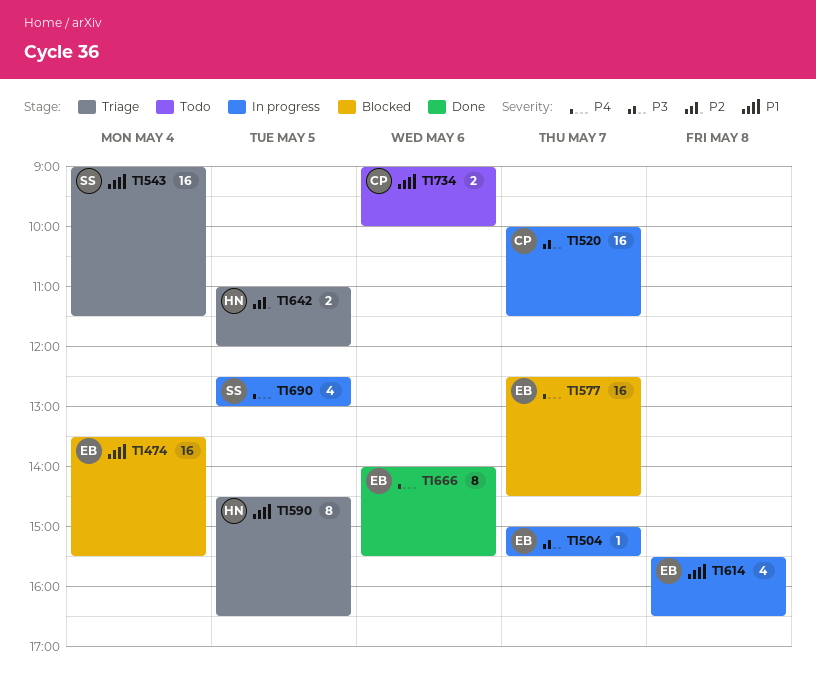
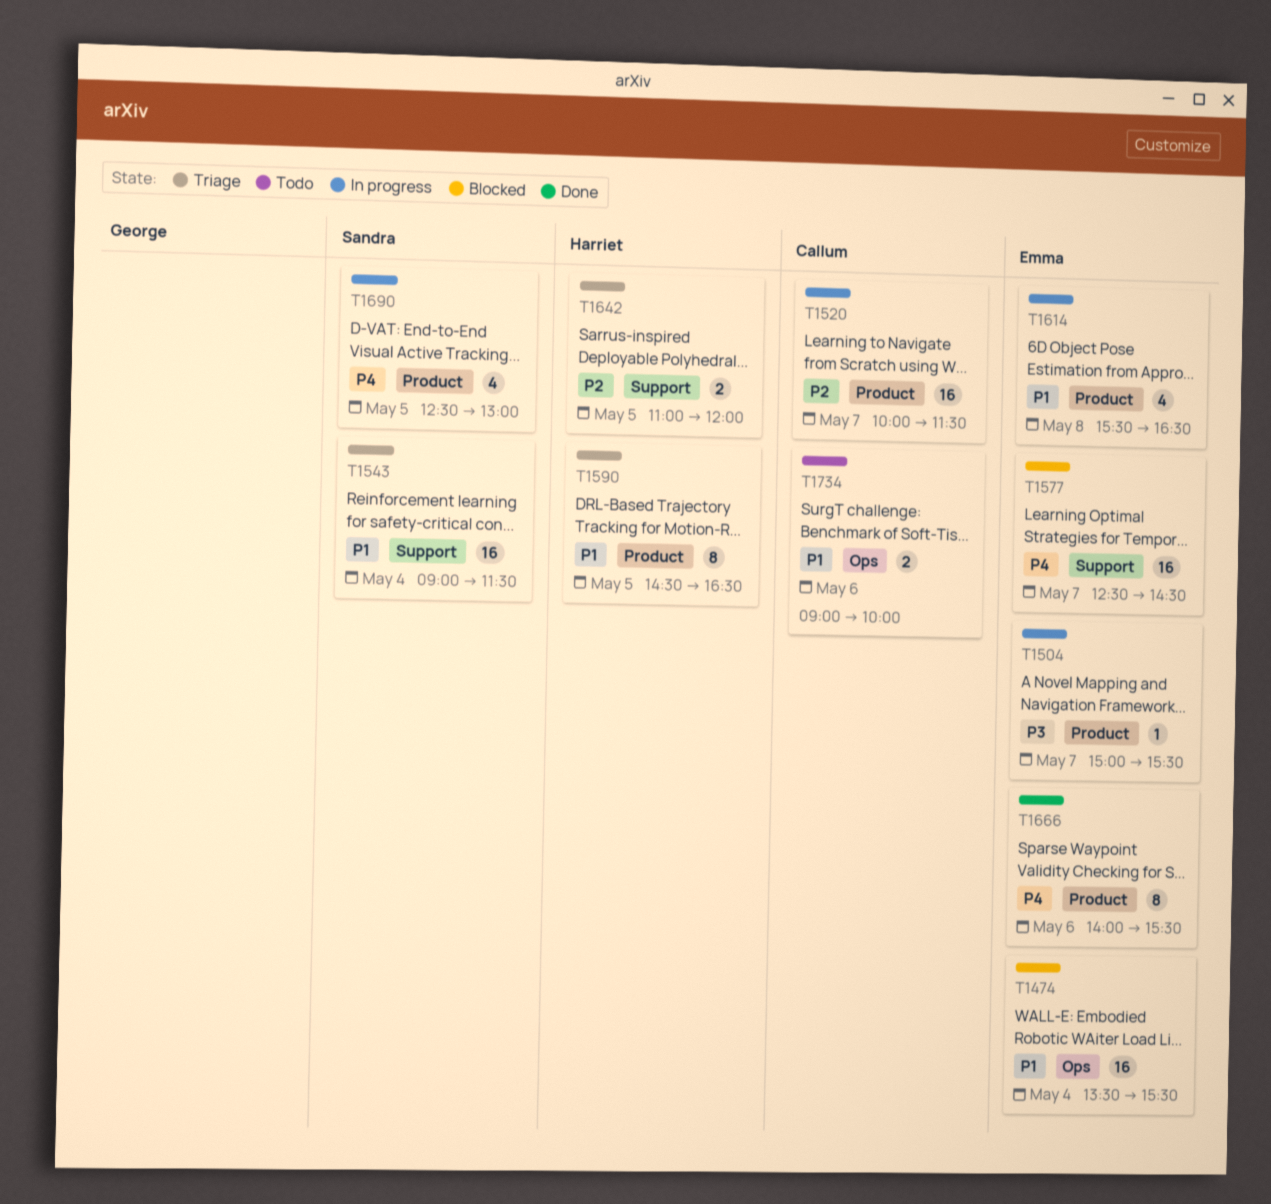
T1520, priority: P3 -> P2

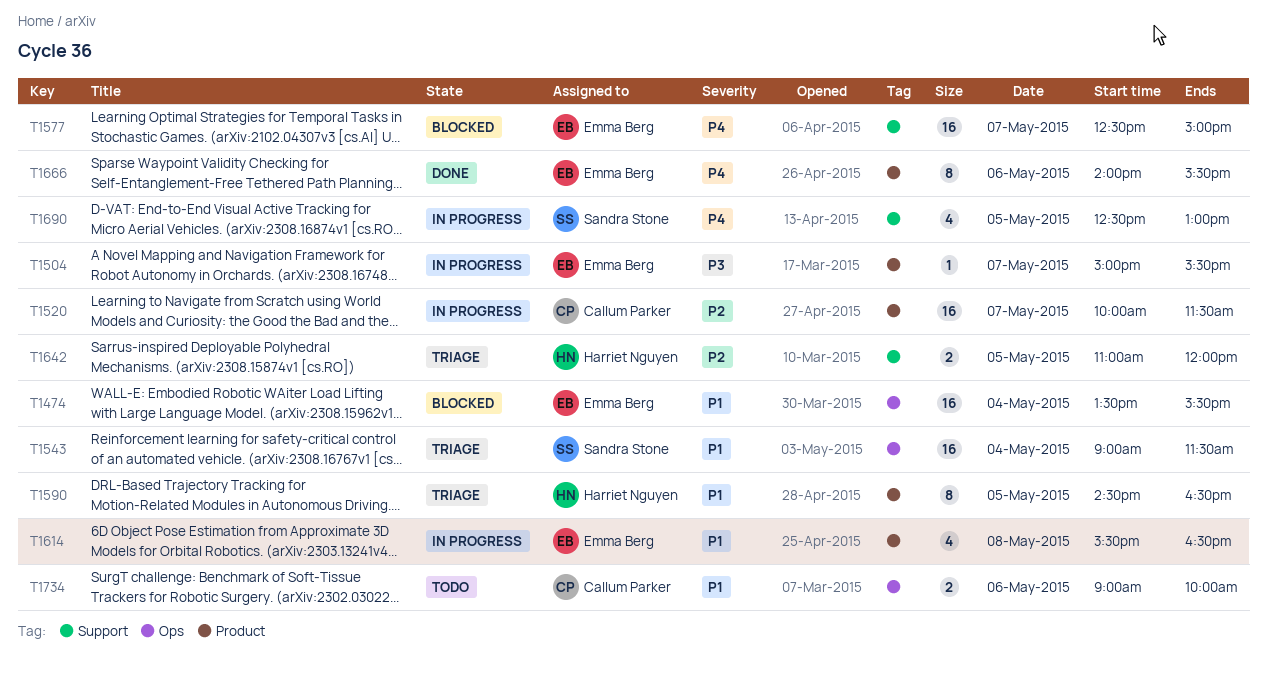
T1543, label: Support -> Ops
T1577, ends: 14:30 -> 15:00
T1690, label: Product -> Support

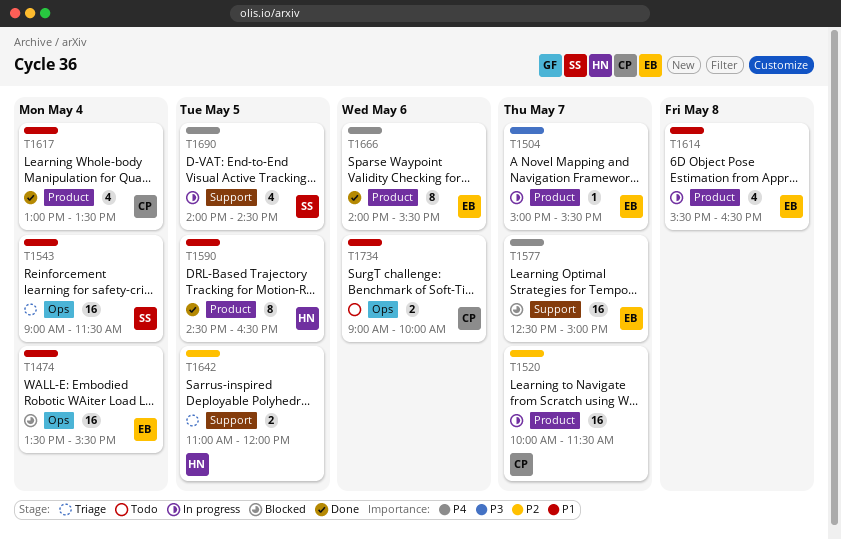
T1590, status: Triage -> Done
T1617: none -> present
T1690, begins: 12:30 -> 14:00
T1690, ends: 13:00 -> 14:30

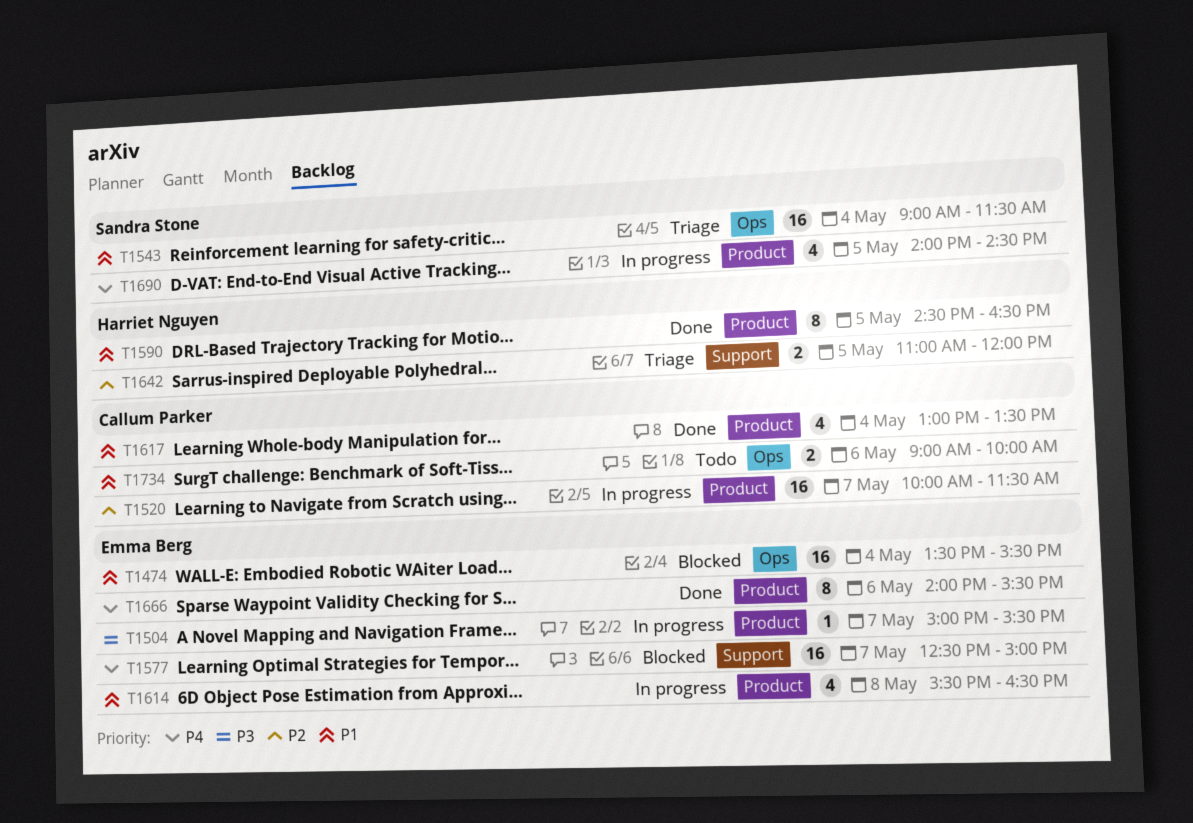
T1690, label: Support -> Product

